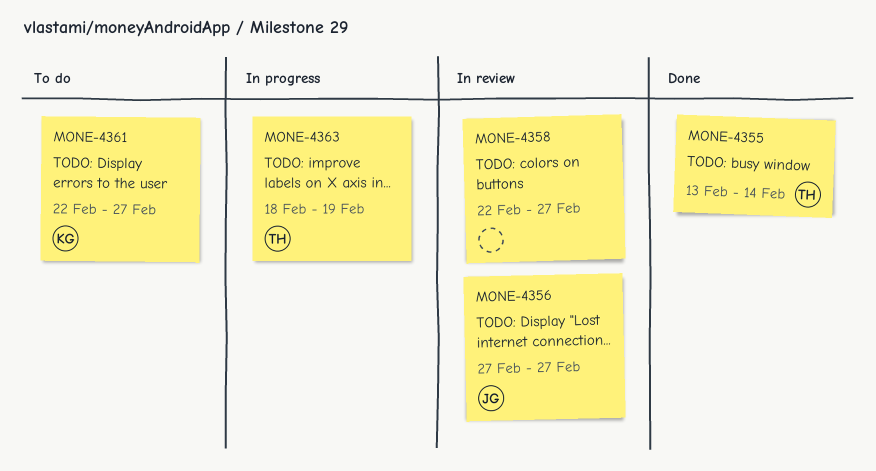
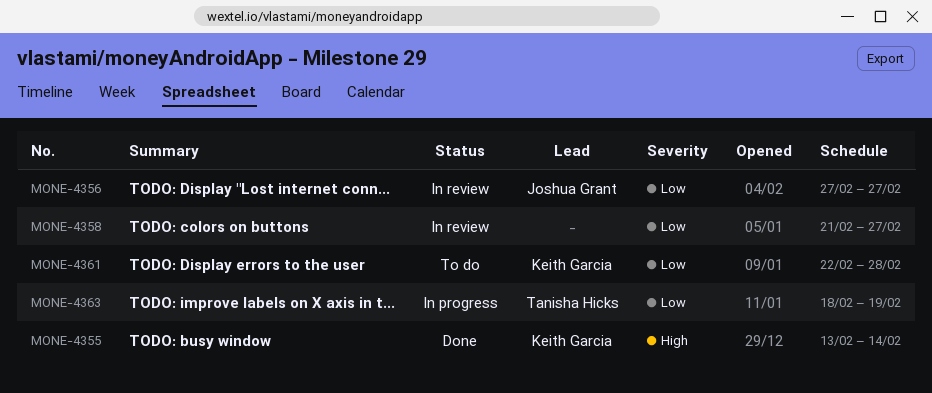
MONE-4355, owner: Tanisha Hicks -> Keith Garcia
MONE-4358, start: Feb 22 -> Feb 21
MONE-4361, due: Feb 27 -> Feb 28

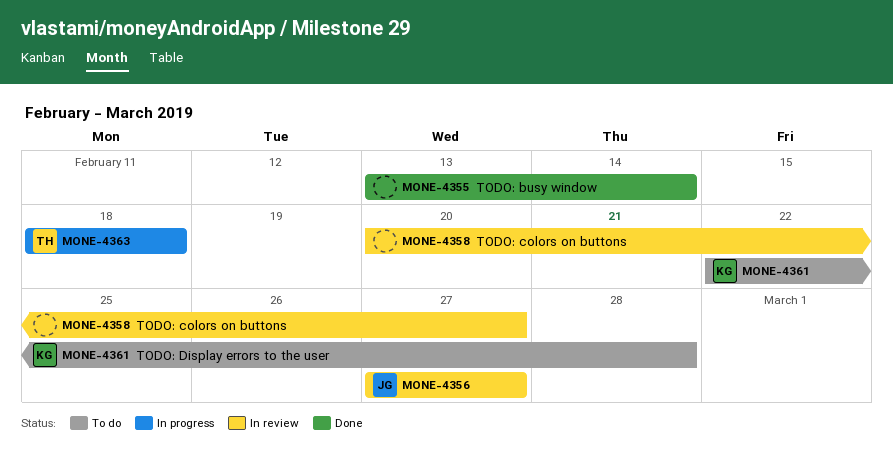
MONE-4355, owner: Keith Garcia -> none
MONE-4358, start: Feb 21 -> Feb 20
MONE-4363, due: Feb 19 -> Feb 18

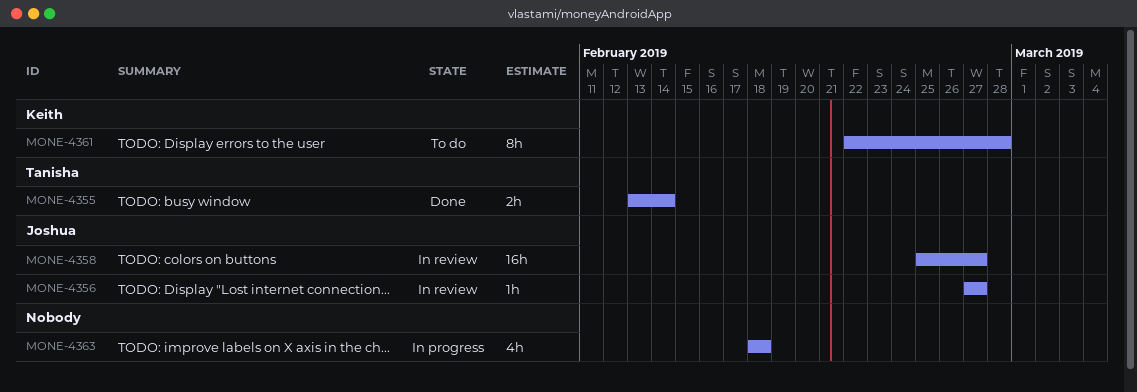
MONE-4355, owner: none -> Tanisha
MONE-4358, owner: none -> Joshua
MONE-4358, start: Feb 20 -> Feb 25
MONE-4363, owner: Tanisha -> none

